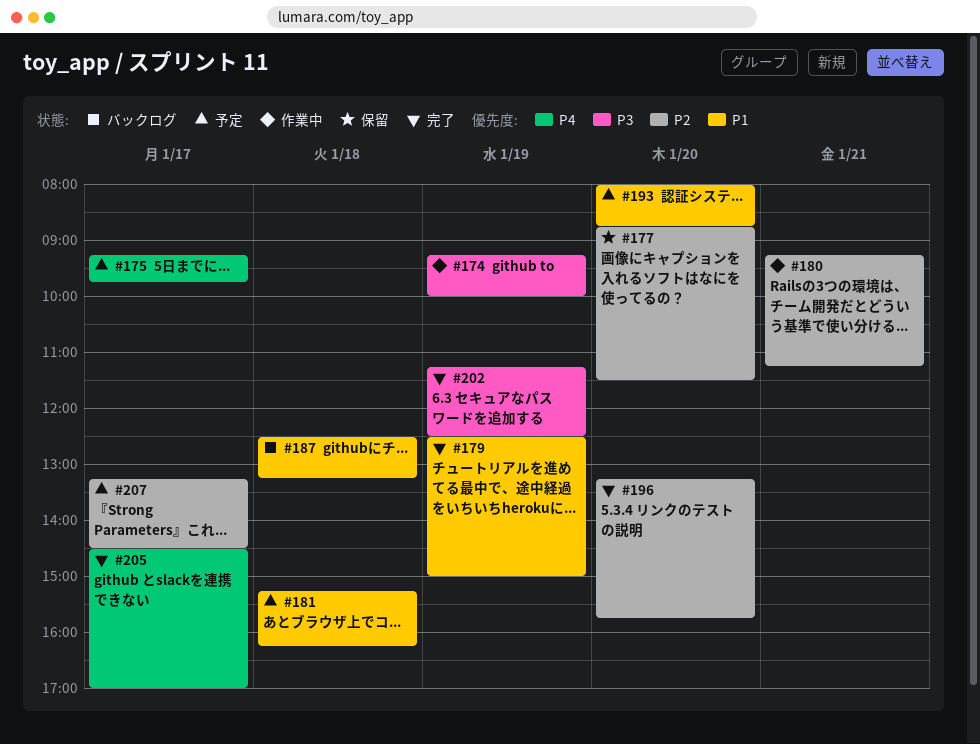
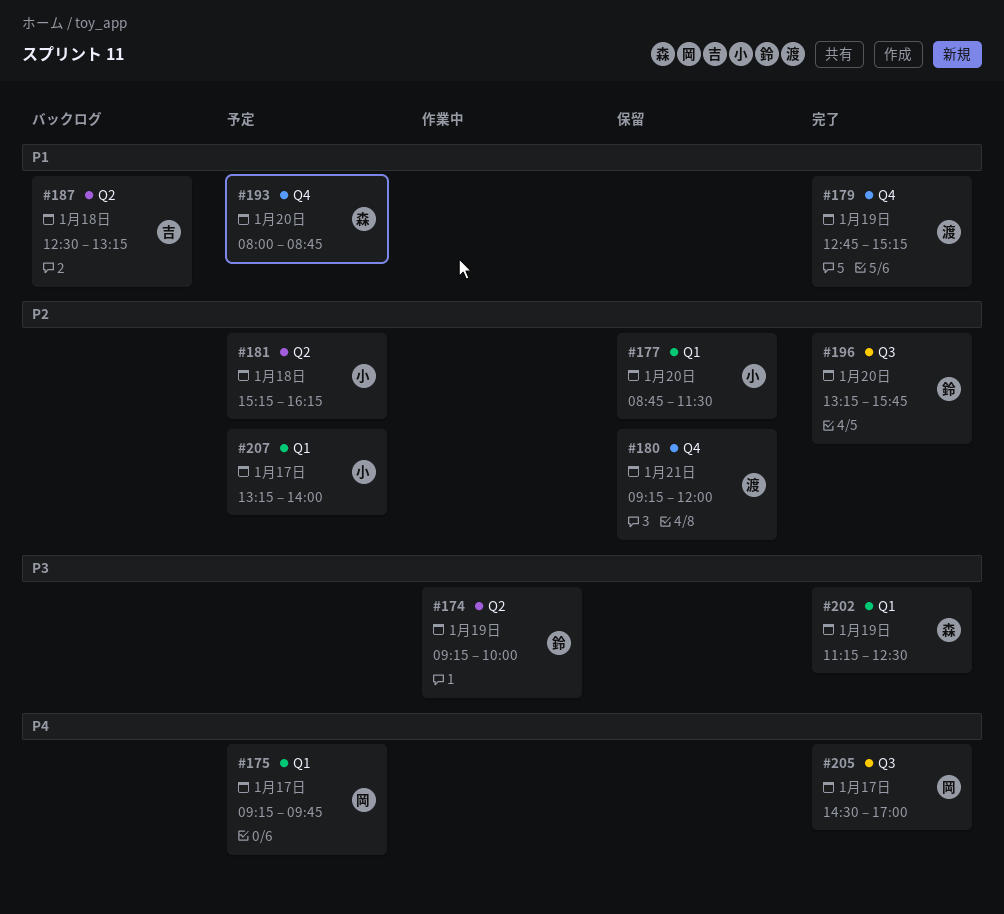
#179, begins: 12:30 -> 12:45
#179, ends: 15:00 -> 15:15
#180, status: 作業中 -> 保留
#180, ends: 11:15 -> 12:00
#181, priority: P1 -> P2
#207, ends: 14:30 -> 14:00

